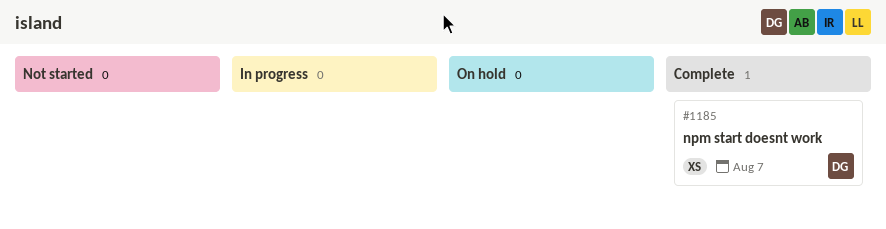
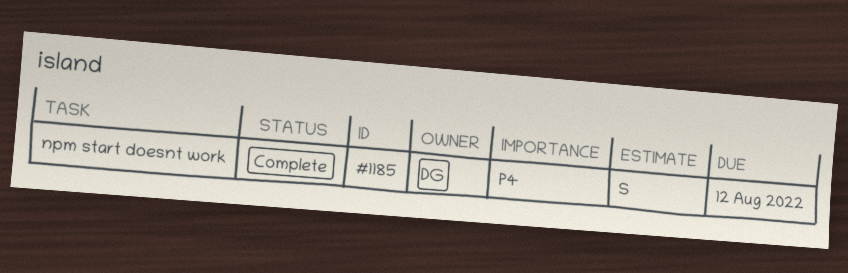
#1185, estimate: XS -> S
#1185, due: Aug 7 -> Aug 12

